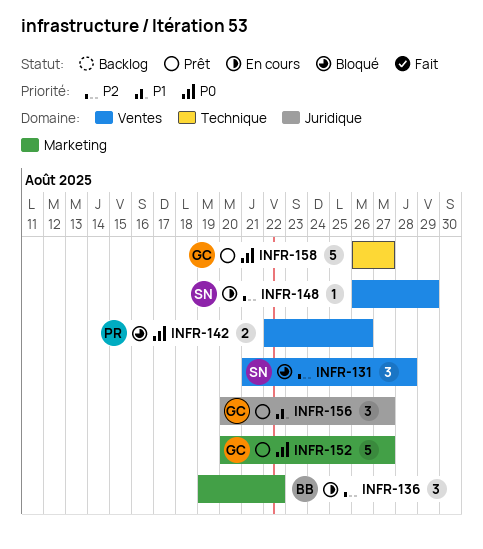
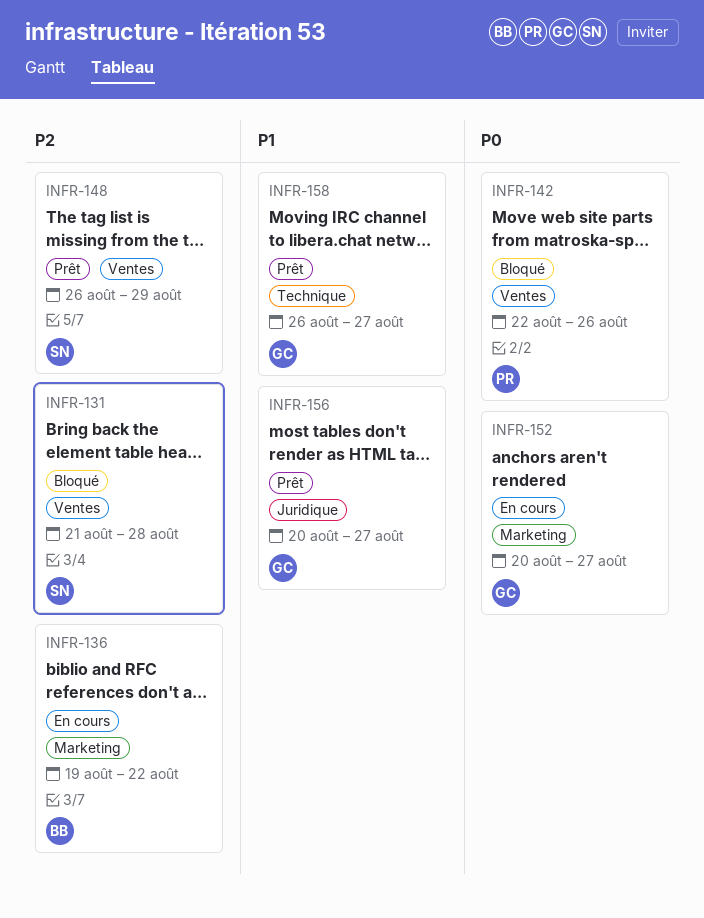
INFR-148, status: En cours -> Prêt
INFR-152, status: Prêt -> En cours
INFR-158, priority: P0 -> P1

